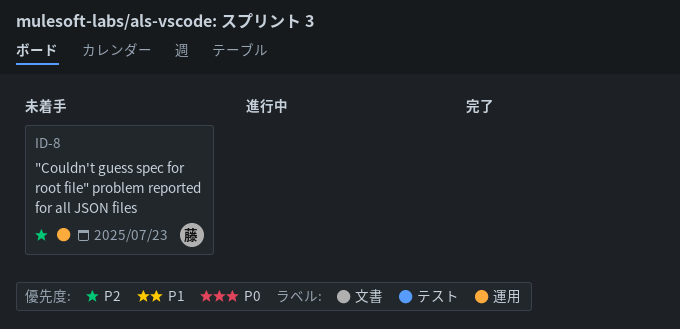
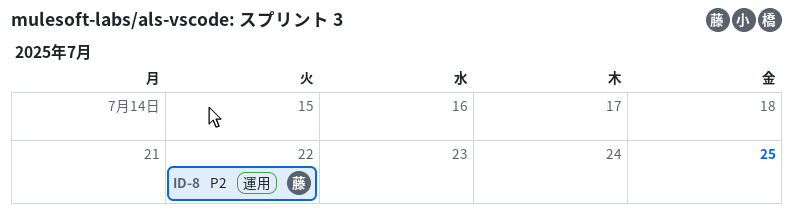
ID-8, due: Jul 23 -> Jul 22

